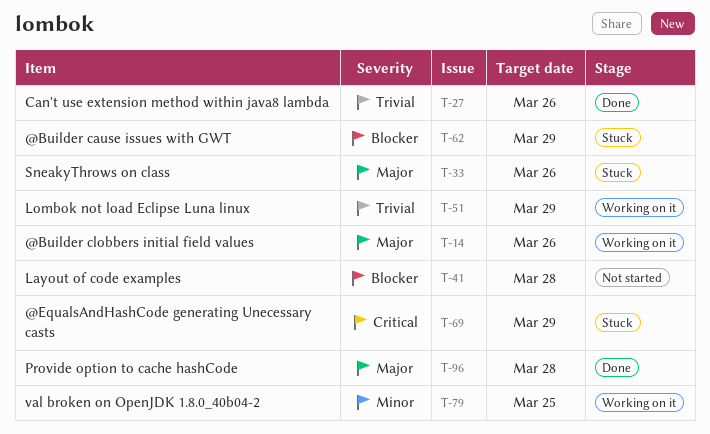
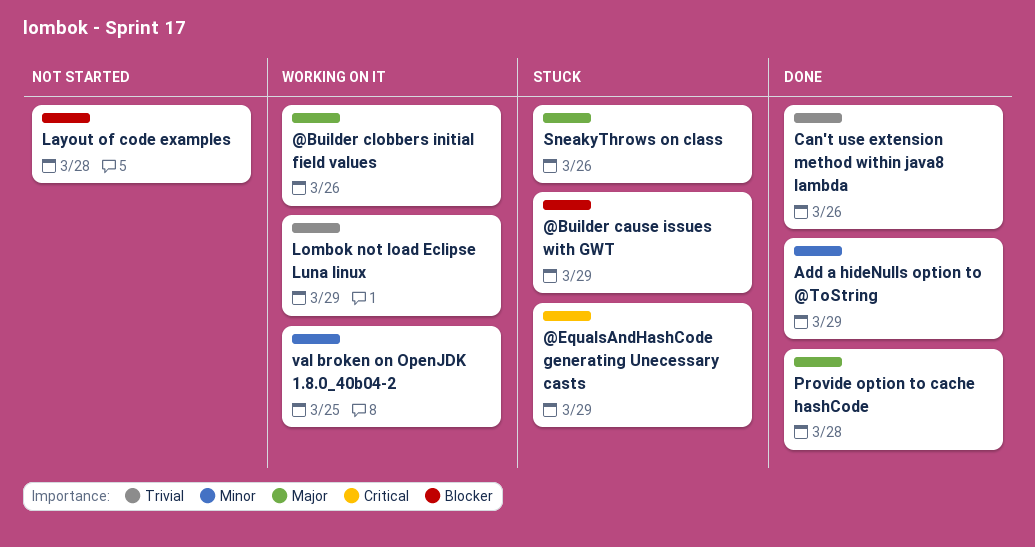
Add a hideNulls option to @ToString: none -> present

